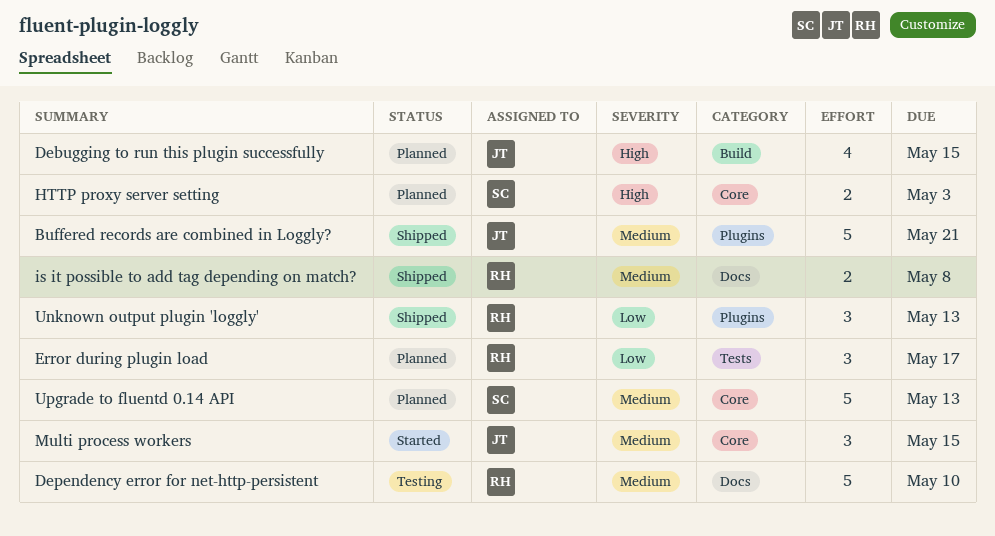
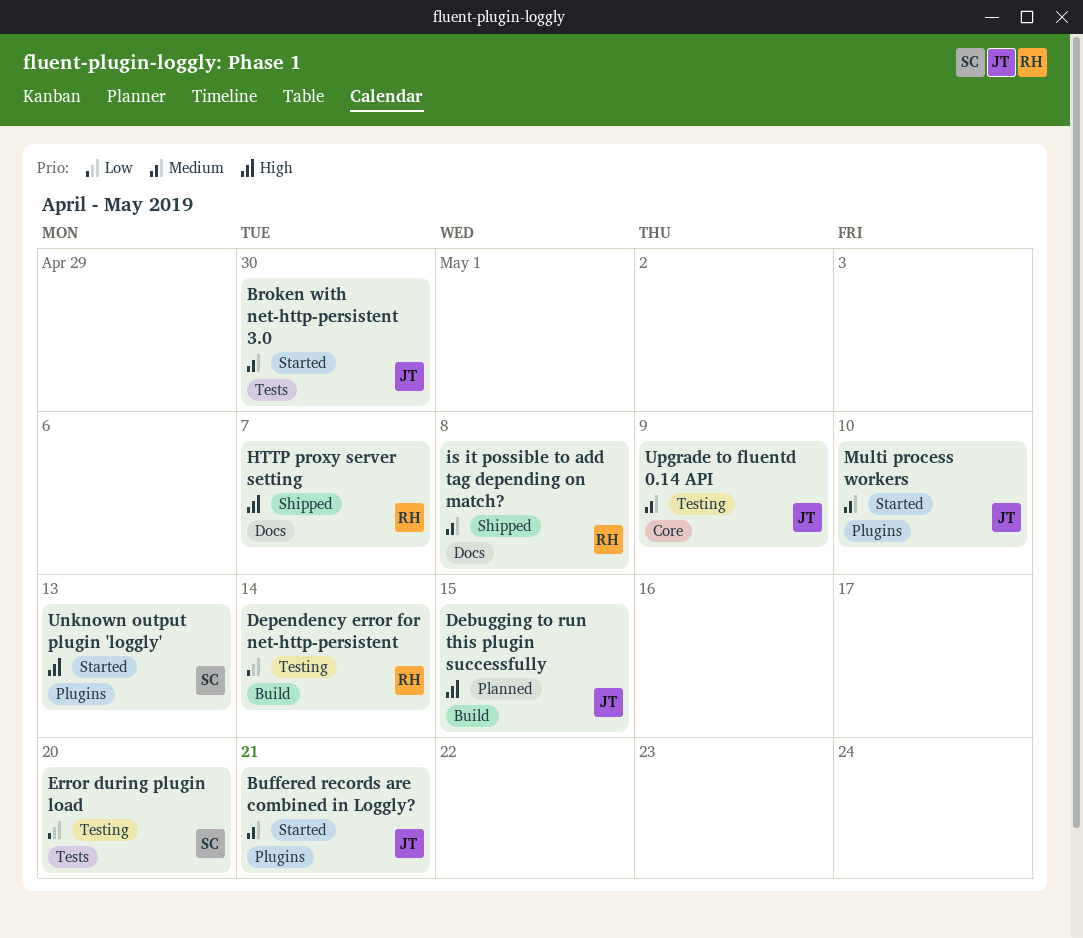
Broken with net-http-persistent 3.0: none -> present
Buffered records are combined in Loggly?, status: Shipped -> Started
Dependency error for net-http-persistent, priority: Medium -> Low
Dependency error for net-http-persistent, label: Docs -> Build
Dependency error for net-http-persistent, due: May 10 -> May 14
Error during plugin load, status: Planned -> Testing
Error during plugin load, owner: RH -> SC
Error during plugin load, due: May 17 -> May 20
HTTP proxy server setting, status: Planned -> Shipped
HTTP proxy server setting, owner: SC -> RH
HTTP proxy server setting, label: Core -> Docs
HTTP proxy server setting, due: May 3 -> May 7
Multi process workers, label: Core -> Plugins
Multi process workers, due: May 15 -> May 10
Unknown output plugin 'loggly', status: Shipped -> Started
Unknown output plugin 'loggly', owner: RH -> SC
Unknown output plugin 'loggly', priority: Low -> High
Upgrade to fluentd 0.14 API, status: Planned -> Testing
Upgrade to fluentd 0.14 API, owner: SC -> JT
Upgrade to fluentd 0.14 API, due: May 13 -> May 9

